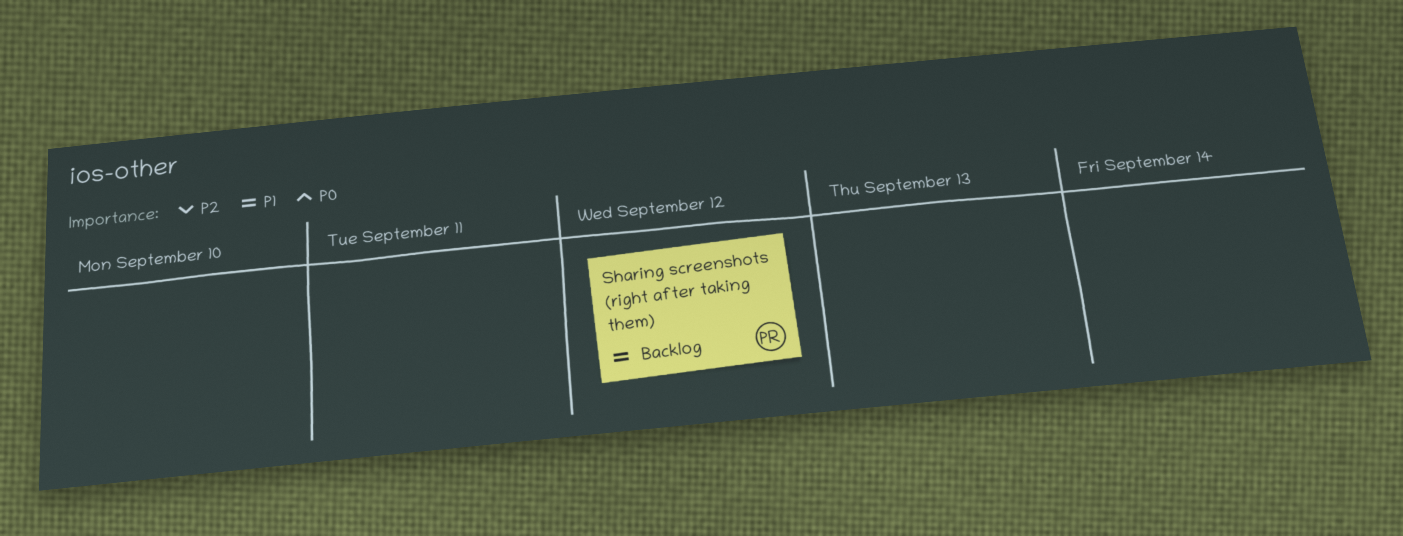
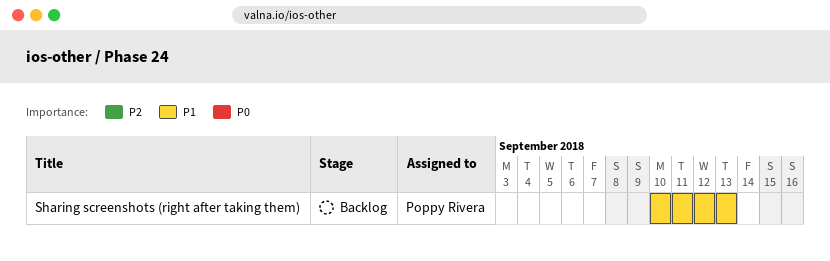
Sharing screenshots (right after taking them), due: Sep 12 -> Sep 13

